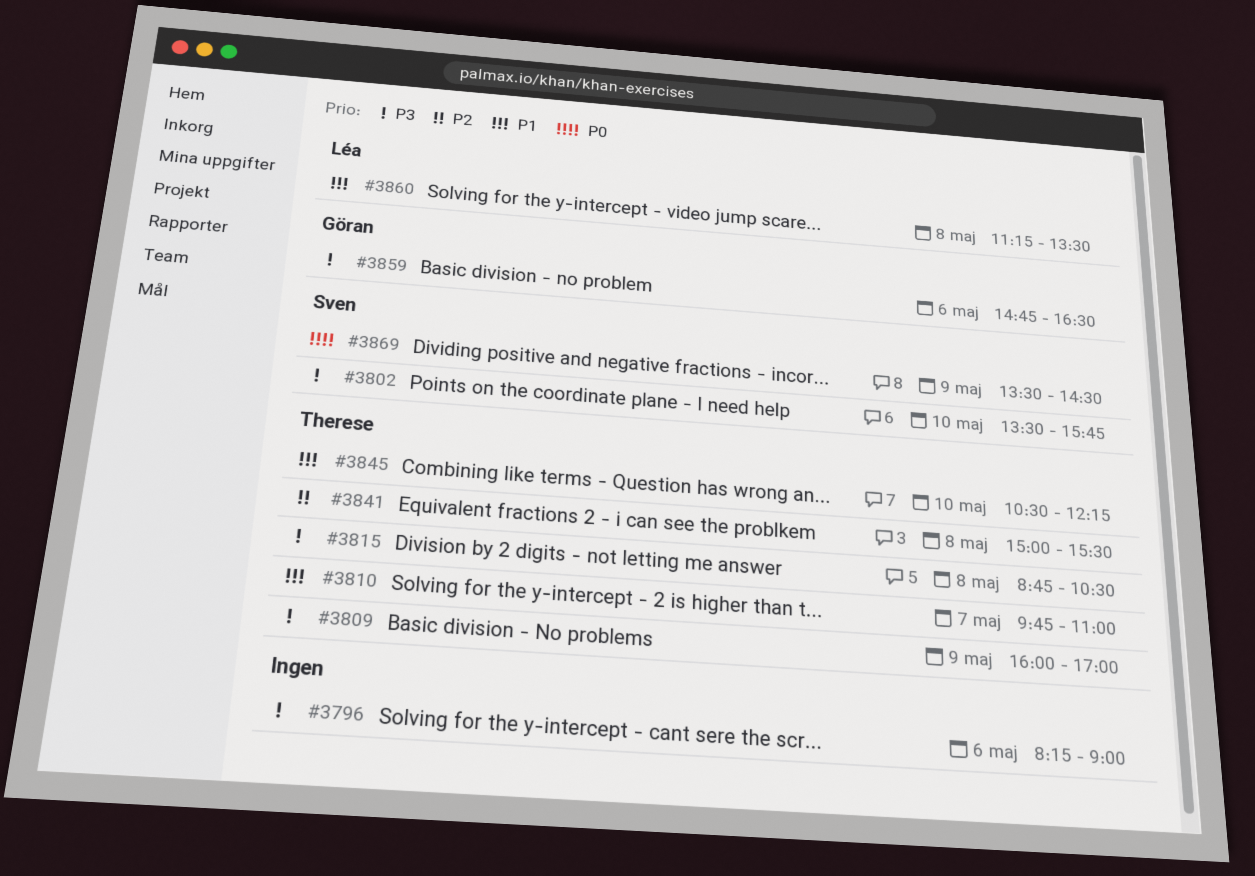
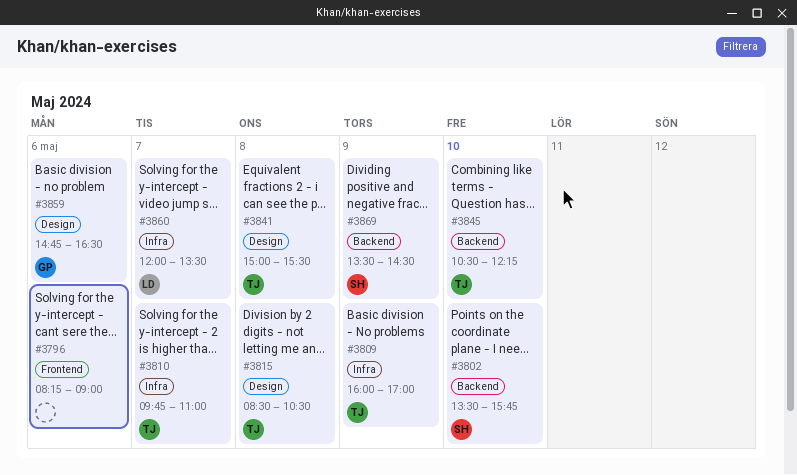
#3815, begins: 08:45 -> 08:30
#3860, day: May 8 -> May 7
#3860, begins: 11:15 -> 12:00

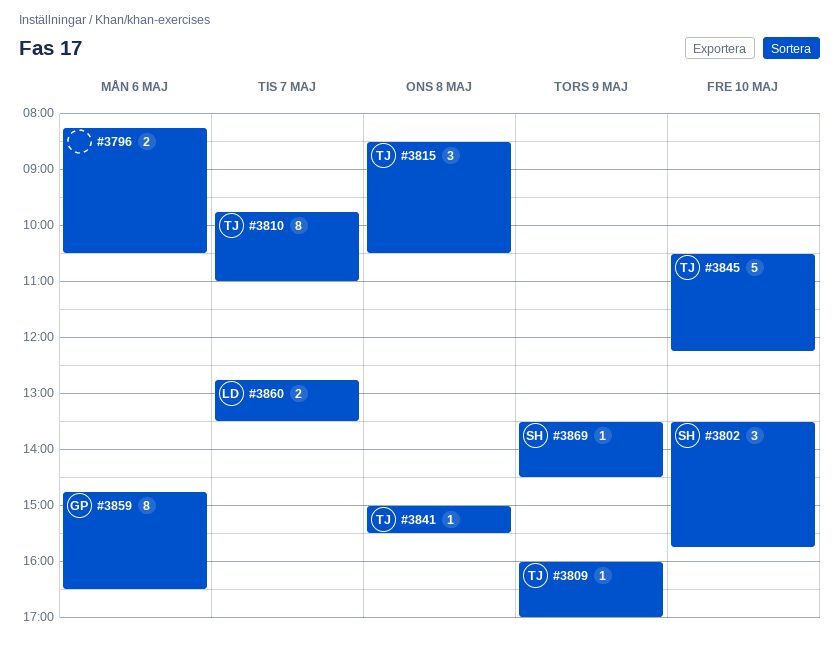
#3796, ends: 09:00 -> 10:30
#3860, begins: 12:00 -> 12:45

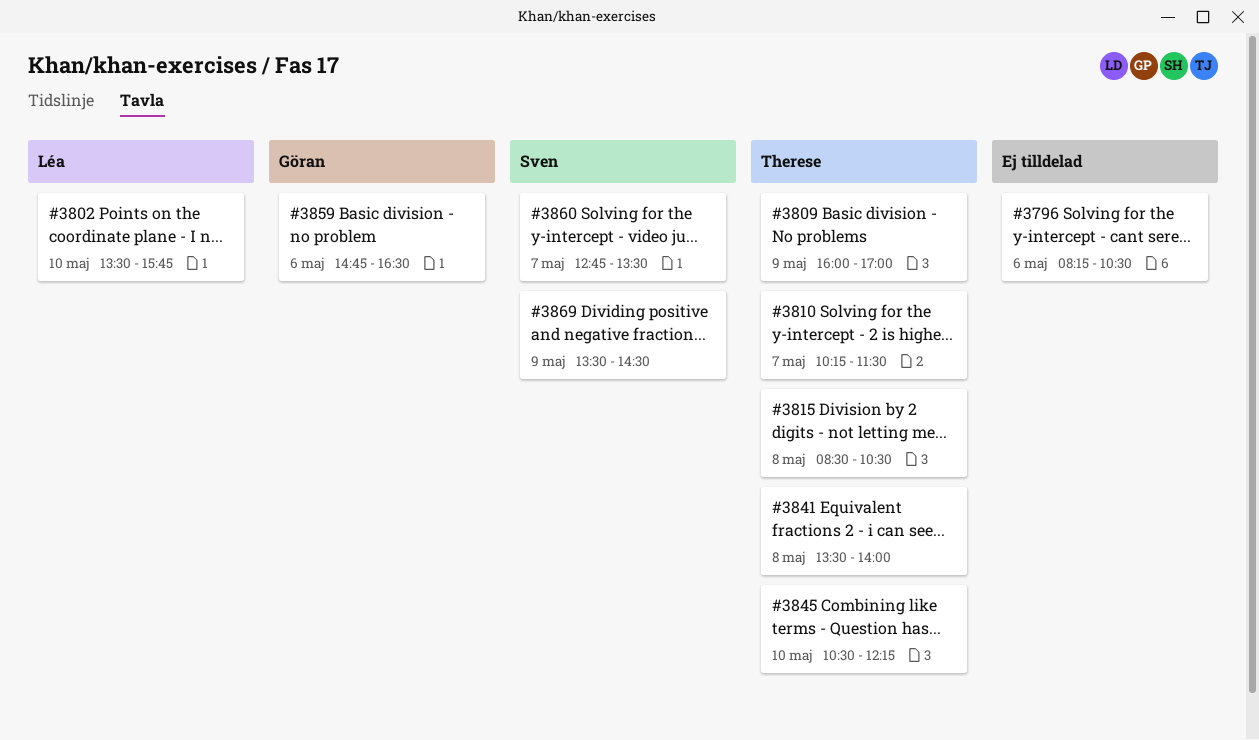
#3802, owner: Sven -> Léa
#3810, begins: 09:45 -> 10:15
#3810, ends: 11:00 -> 11:30
#3841, begins: 15:00 -> 13:30
#3841, ends: 15:30 -> 14:00
#3860, owner: Léa -> Sven

